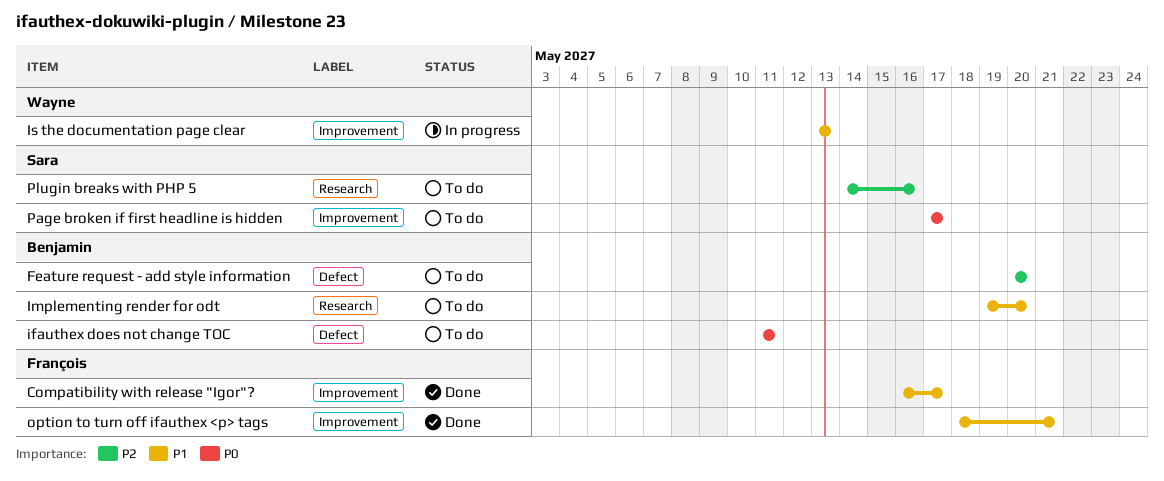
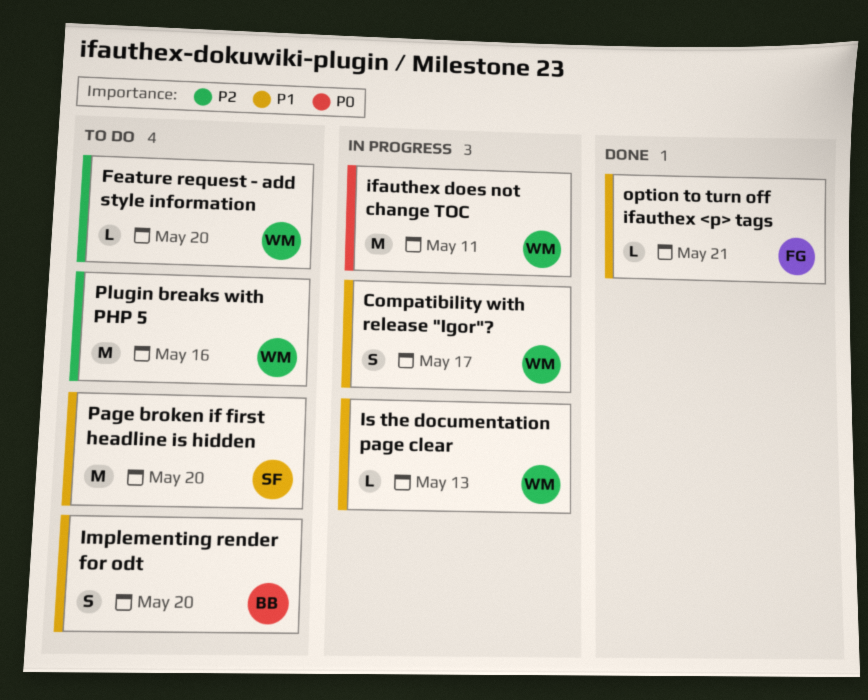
Compatibility with release "Igor"?, status: Done -> In progress
Compatibility with release "Igor"?, owner: François -> Wayne
Feature request - add style information, owner: Benjamin -> Wayne
ifauthex does not change TOC, status: To do -> In progress
ifauthex does not change TOC, owner: Benjamin -> Wayne
Page broken if first headline is hidden, priority: P0 -> P1
Page broken if first headline is hidden, due: May 17 -> May 20
Plugin breaks with PHP 5, owner: Sara -> Wayne

